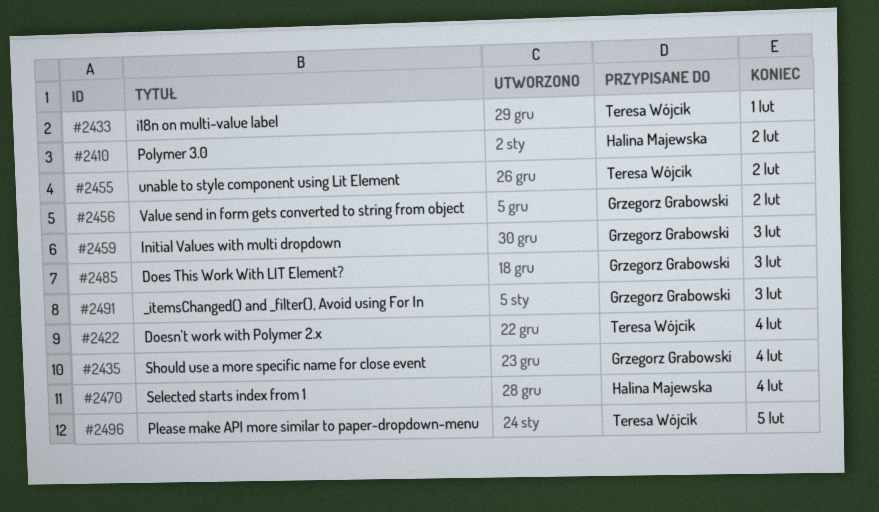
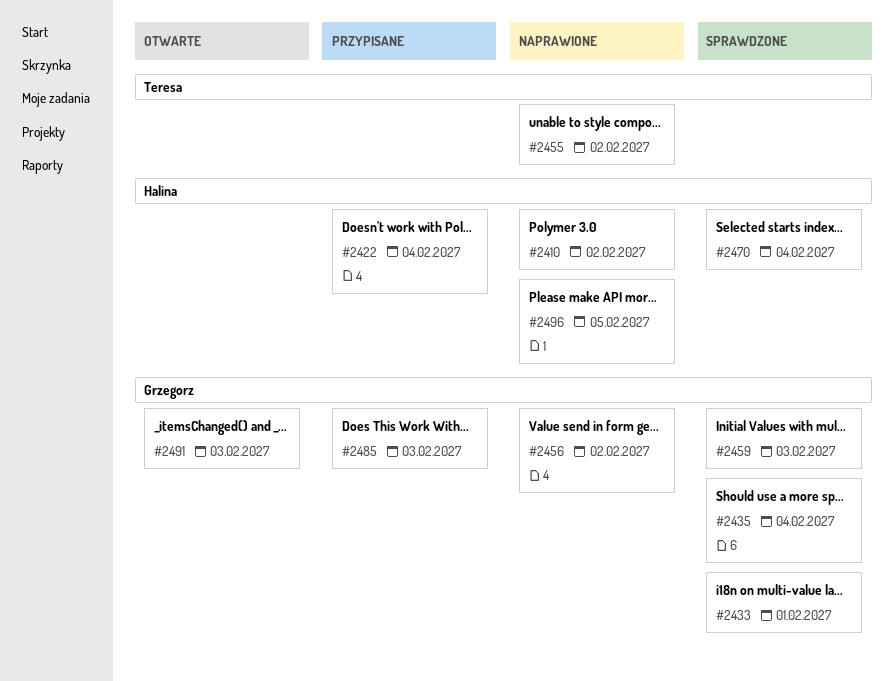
#2422, owner: Teresa Wójcik -> Halina Majewska
#2433, owner: Teresa Wójcik -> Grzegorz Grabowski
#2496, owner: Teresa Wójcik -> Halina Majewska

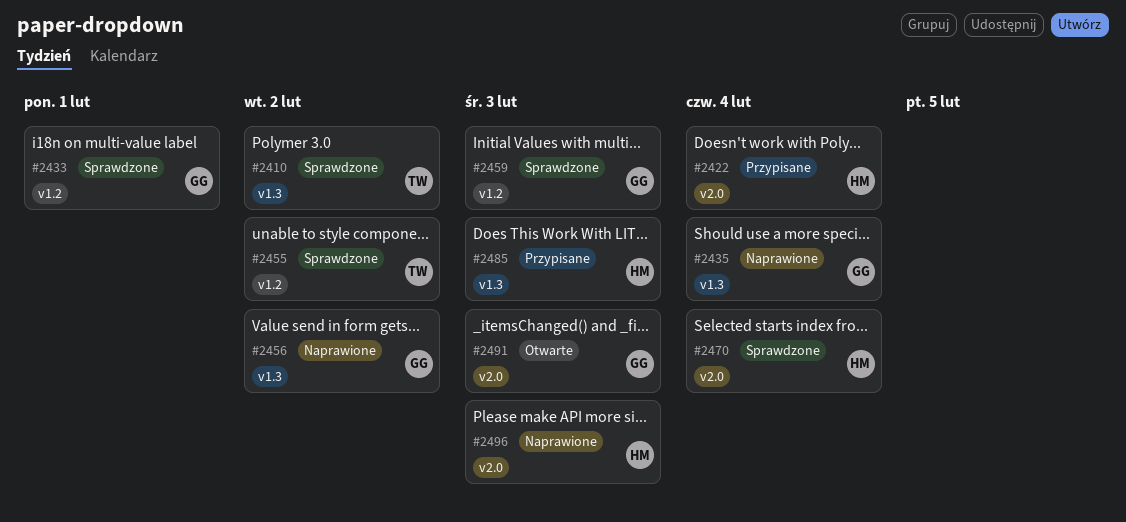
#2410, status: Naprawione -> Sprawdzone
#2410, owner: Halina -> Teresa
#2435, status: Sprawdzone -> Naprawione
#2455, status: Naprawione -> Sprawdzone
#2485, owner: Grzegorz -> Halina
#2496, due: Feb 5 -> Feb 3

